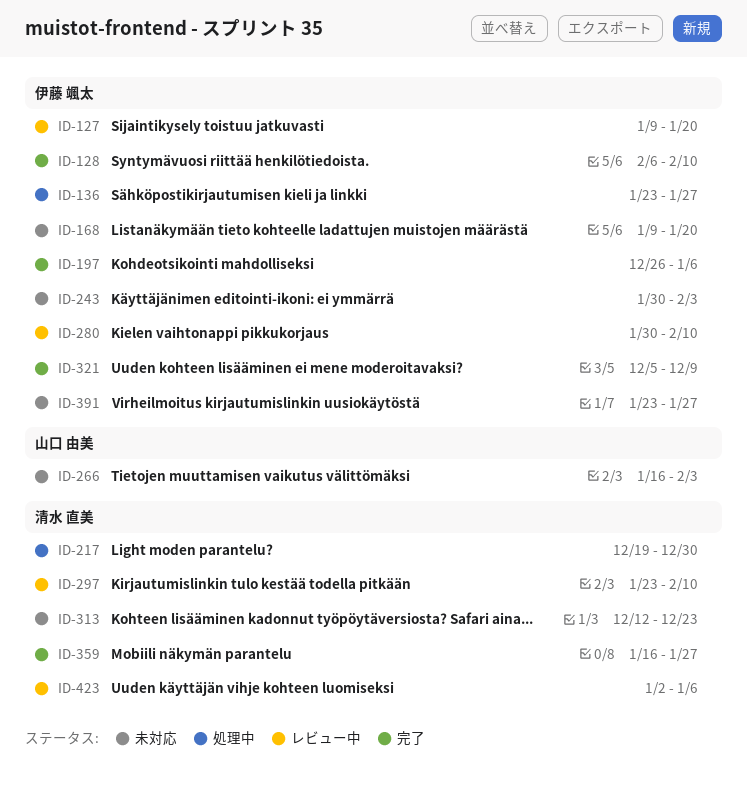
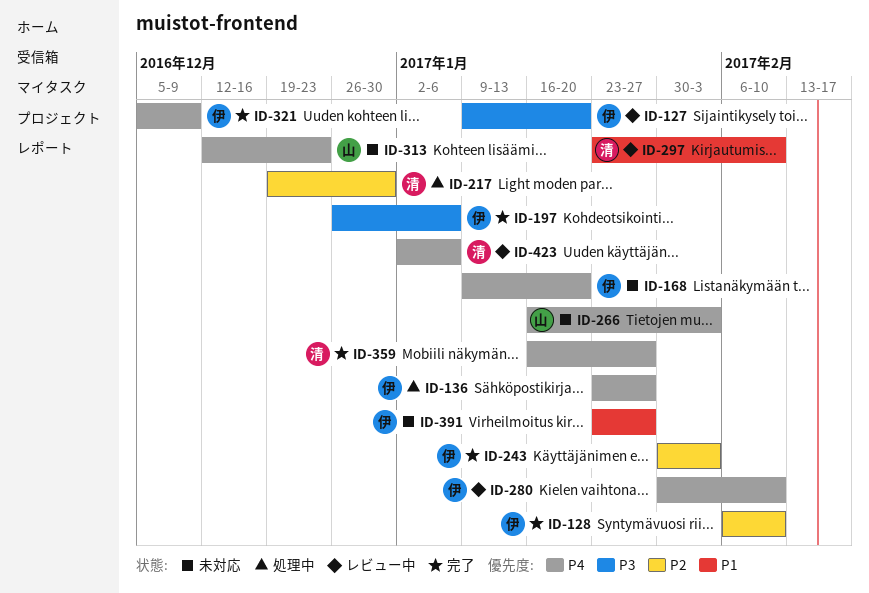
ID-243, status: 未対応 -> 完了
ID-313, owner: 清水 直美 -> 山口 由美

